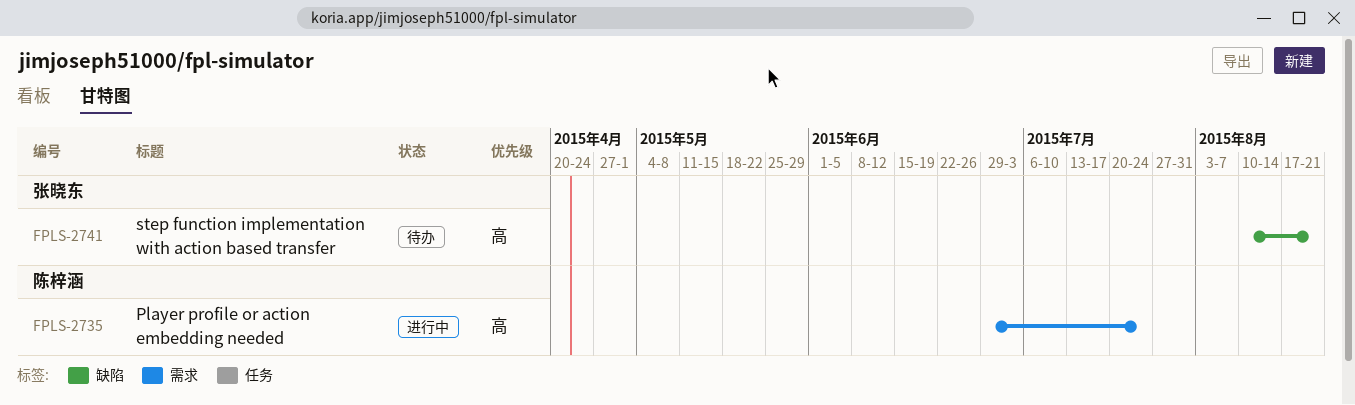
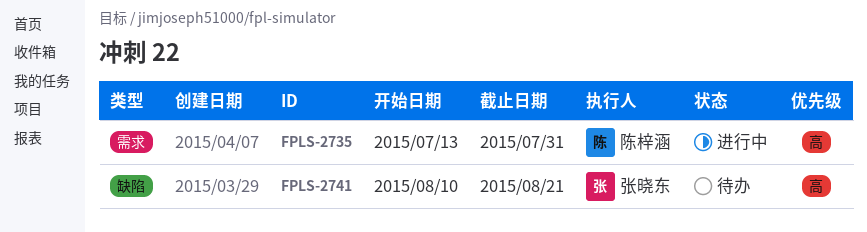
FPLS-2735, start: Jun 29 -> Jul 13
FPLS-2735, due: Jul 24 -> Jul 31

